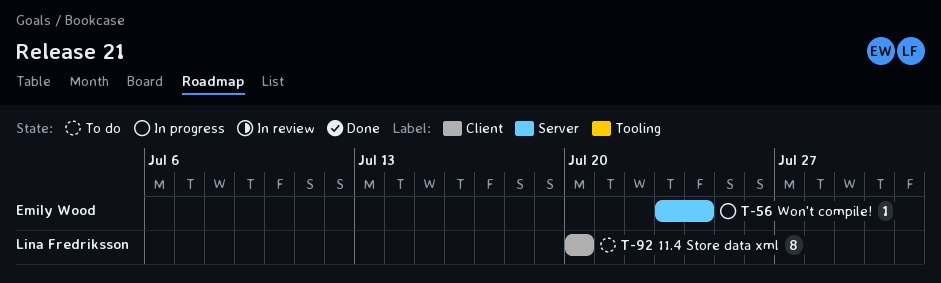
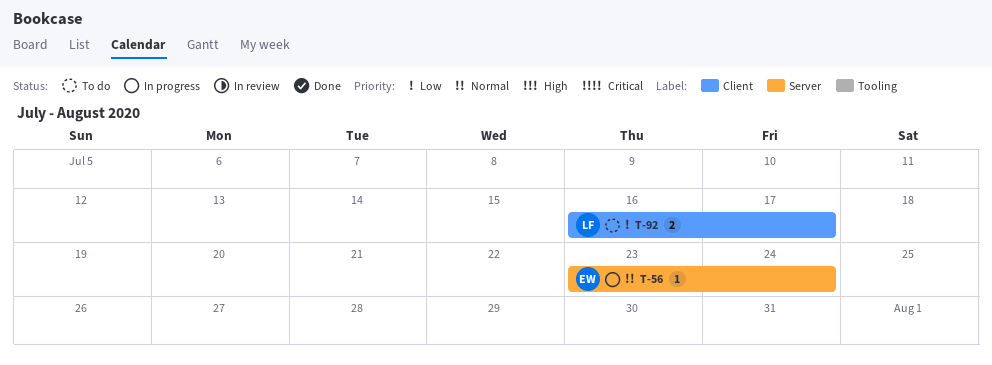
T-92, estimate: 8 -> 2
T-92, start: Jul 20 -> Jul 16
T-92, due: Jul 20 -> Jul 17

